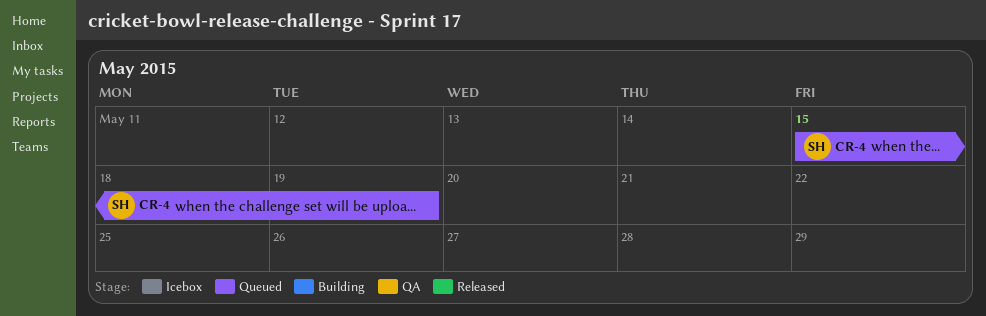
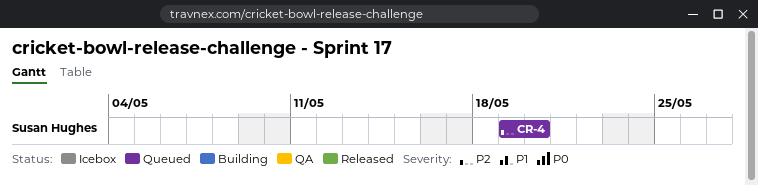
CR-4, start: May 15 -> May 19
CR-4, due: May 19 -> May 20

